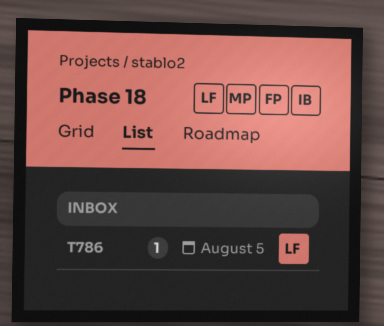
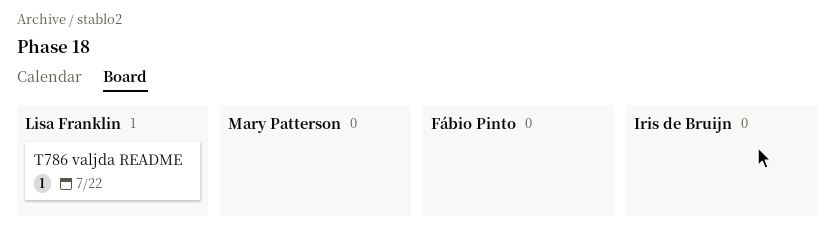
T786, due: Aug 5 -> Jul 22

